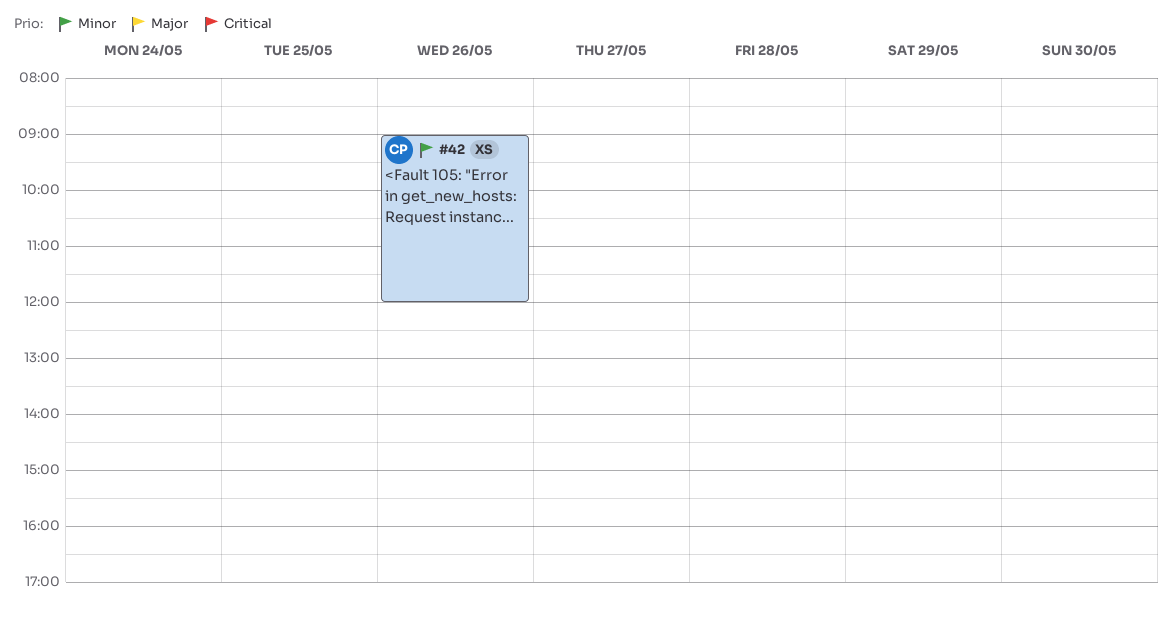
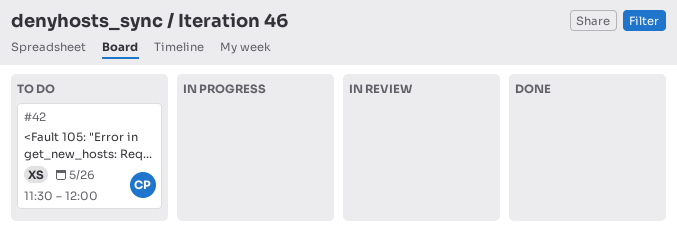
#42, begins: 09:00 -> 11:30

